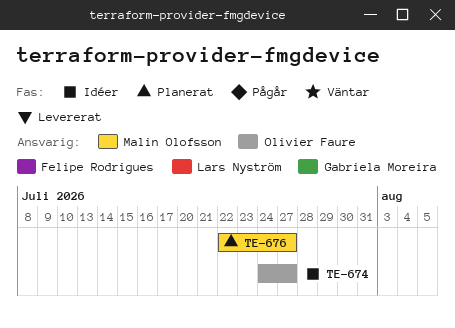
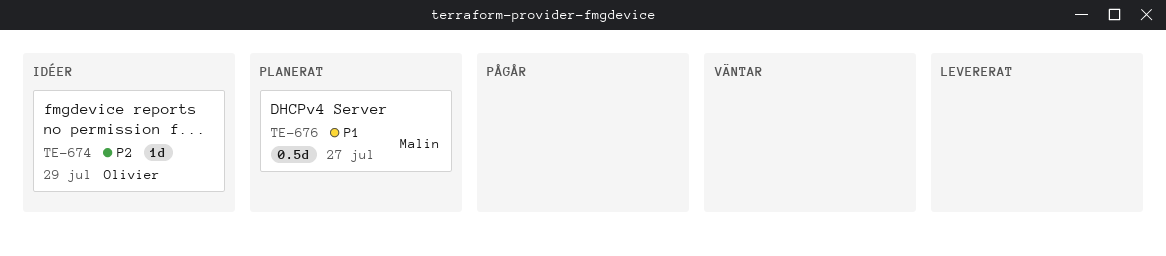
TE-674, due: Jul 27 -> Jul 29

